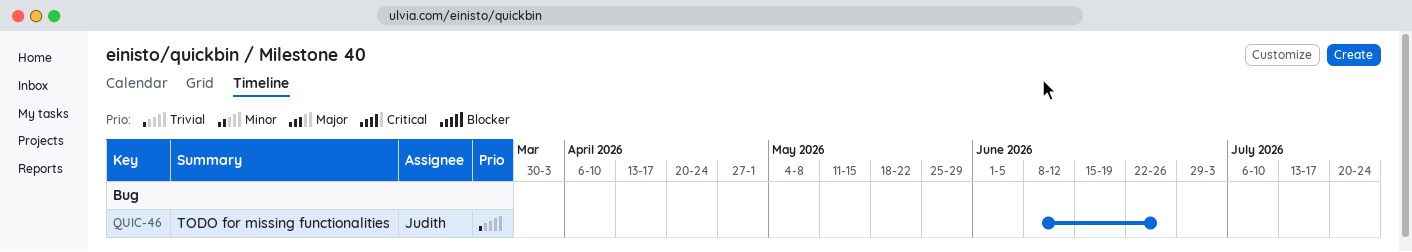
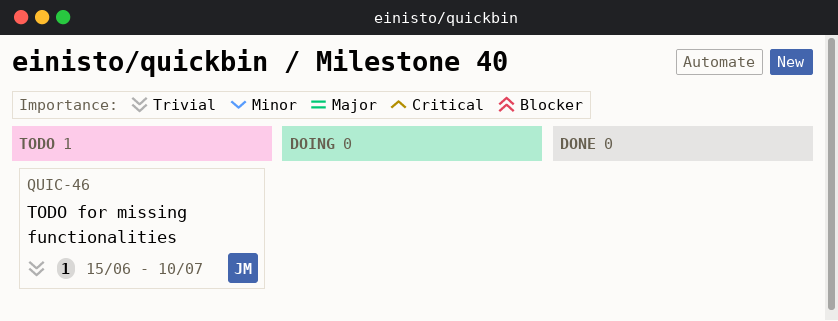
QUIC-46, start: Jun 8 -> Jun 15
QUIC-46, due: Jun 26 -> Jul 10

